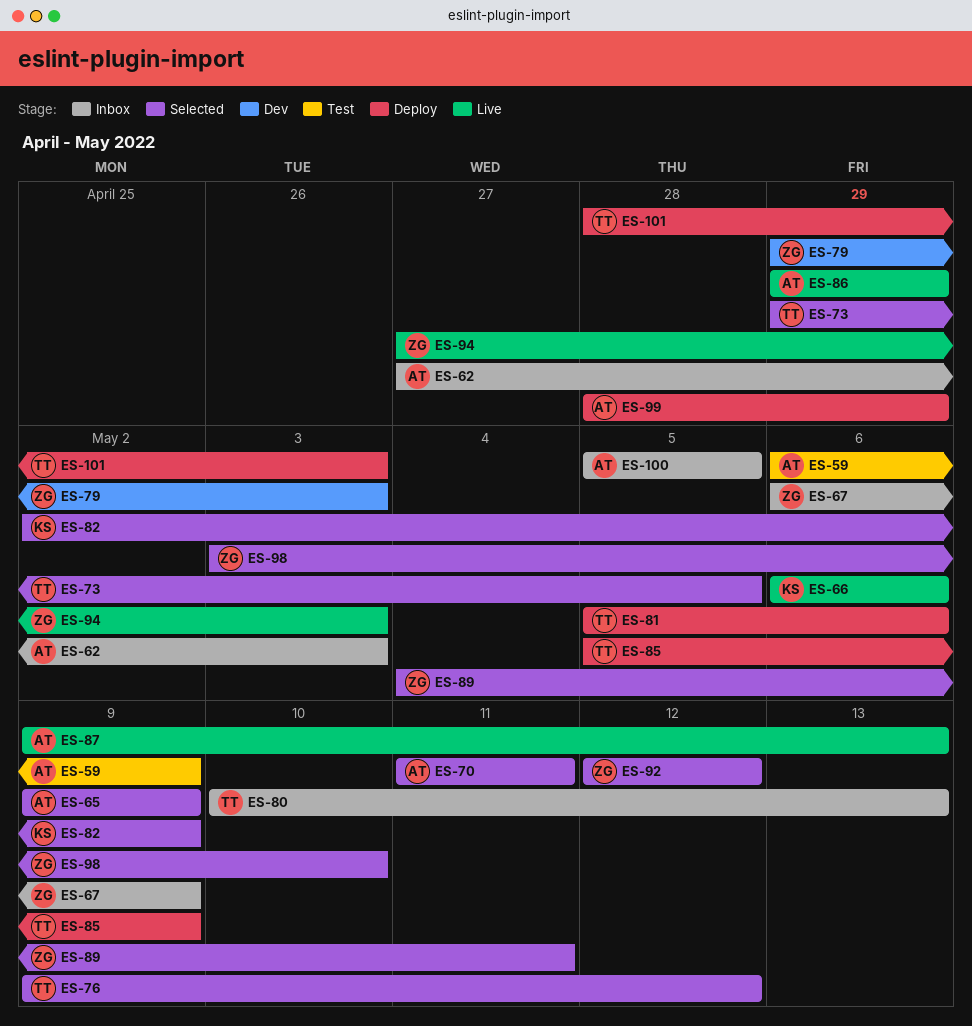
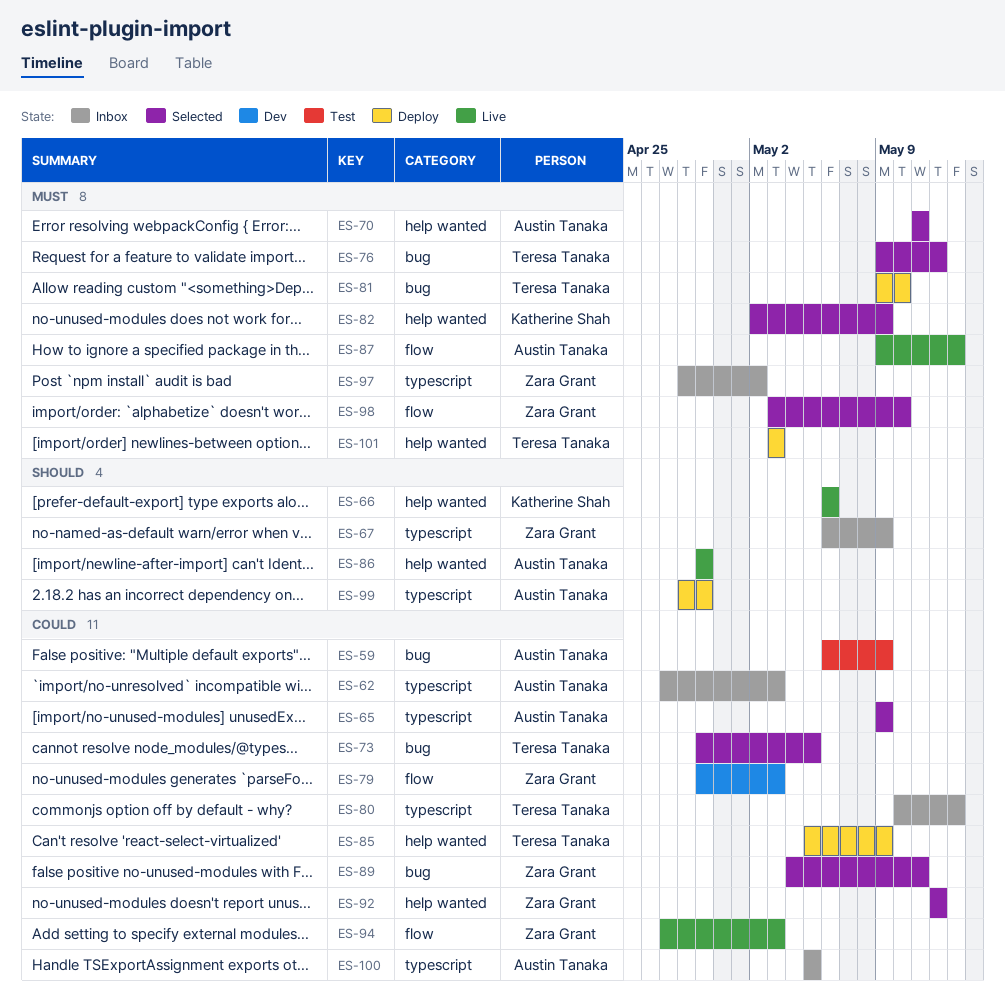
ES-81, start: May 5 -> May 9
ES-81, due: May 6 -> May 10
ES-97: none -> present
ES-101, start: Apr 28 -> May 3

